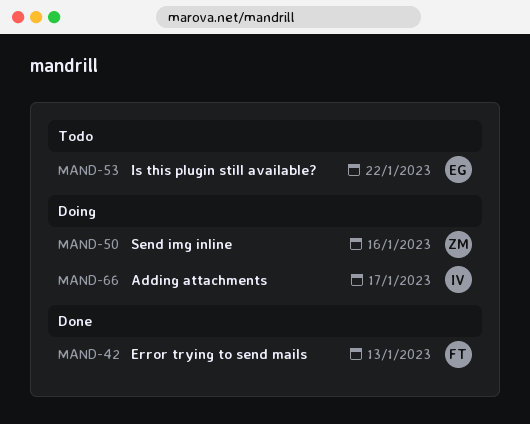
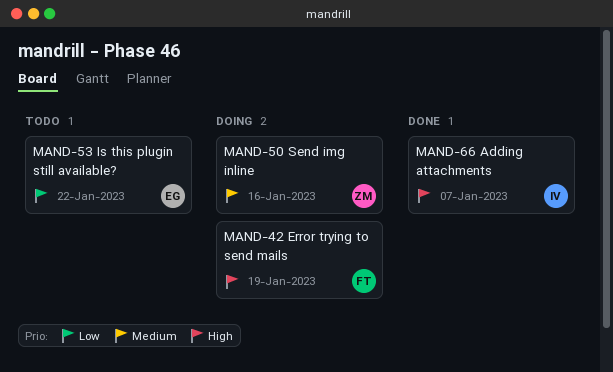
MAND-42, status: Done -> Doing
MAND-42, due: Jan 13 -> Jan 19
MAND-66, status: Doing -> Done
MAND-66, due: Jan 17 -> Jan 7

